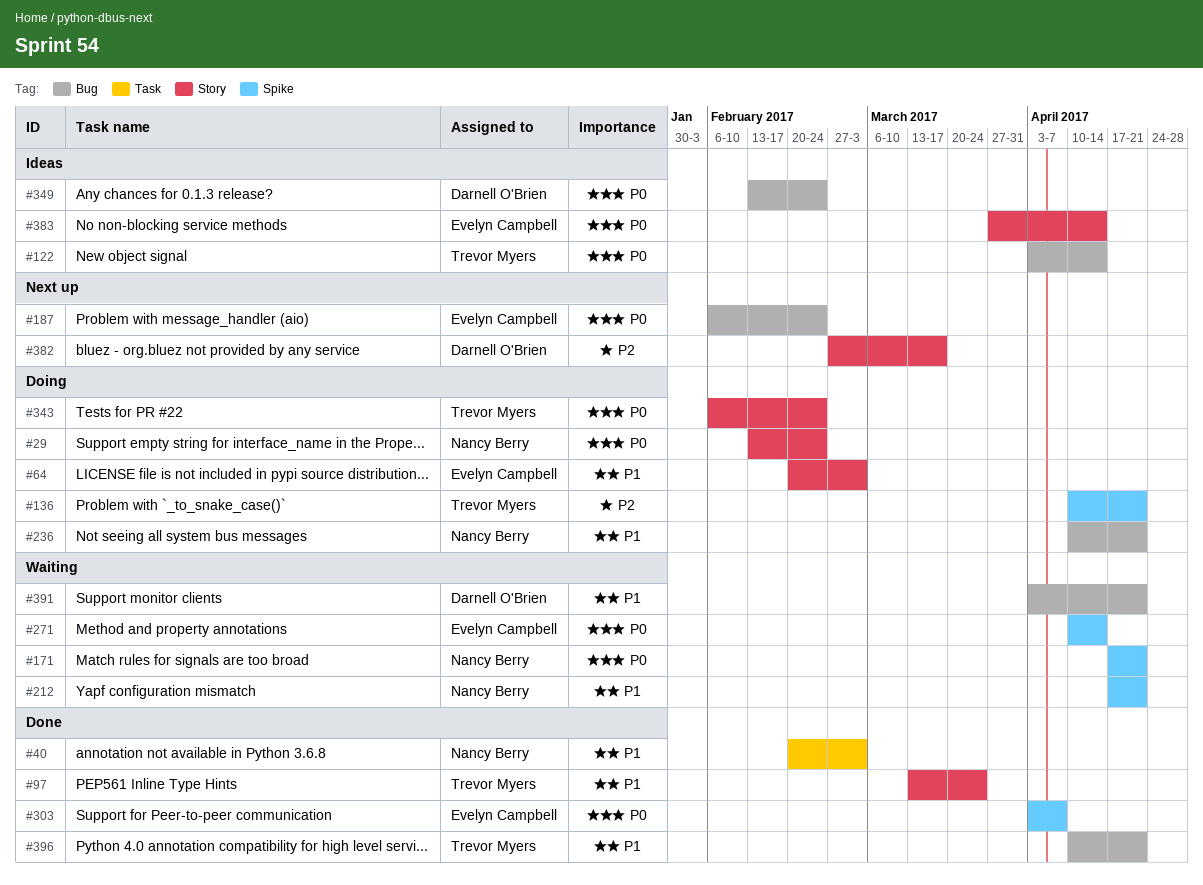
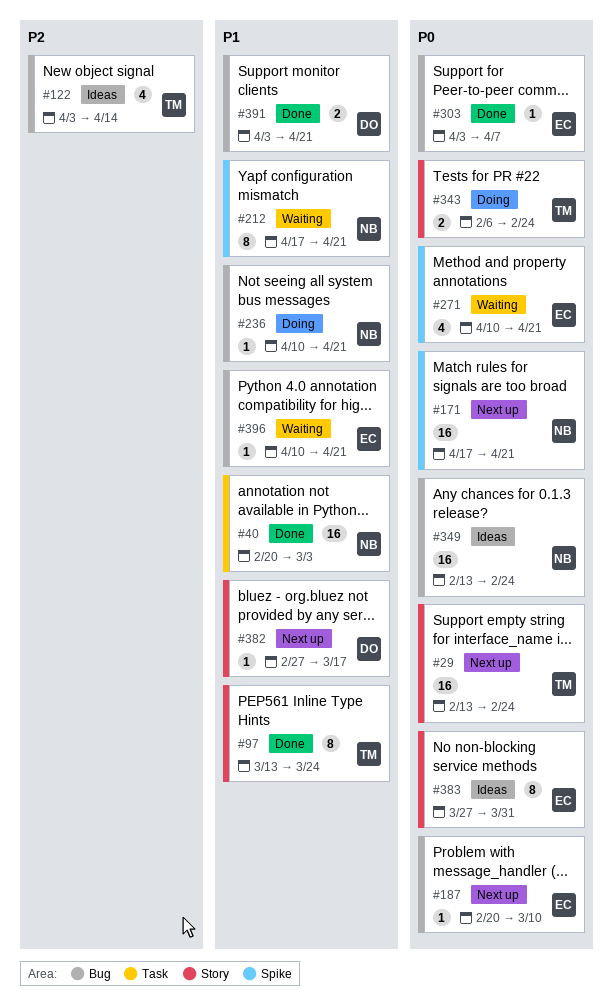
#29, status: Doing -> Next up
#29, owner: Nancy Berry -> Trevor Myers
#64: present -> none
#122, priority: P0 -> P2
#136: present -> none
#171, status: Waiting -> Next up
#187, start: Feb 6 -> Feb 20
#187, due: Feb 24 -> Mar 10
#271, due: Apr 14 -> Apr 21
#303, label: Spike -> Bug
#349, owner: Darnell O'Brien -> Nancy Berry
#382, priority: P2 -> P1
#383, due: Apr 14 -> Mar 31
#391, status: Waiting -> Done
#396, status: Done -> Waiting
#396, owner: Trevor Myers -> Evelyn Campbell

